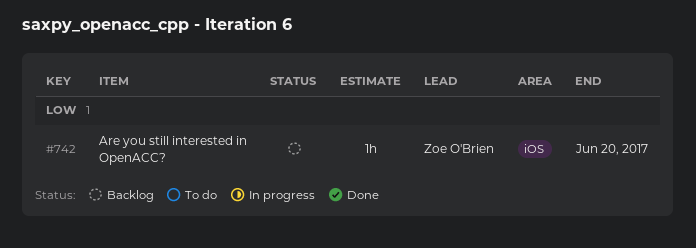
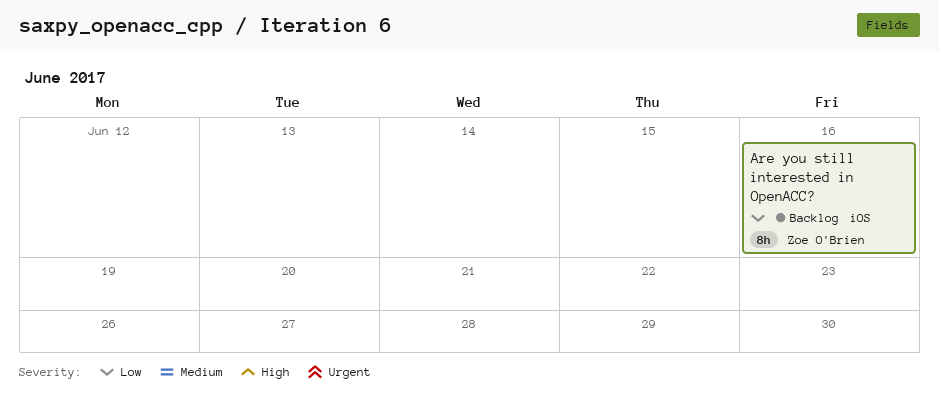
Are you still interested in OpenACC?, estimate: 1h -> 8h
Are you still interested in OpenACC?, due: Jun 20 -> Jun 16

